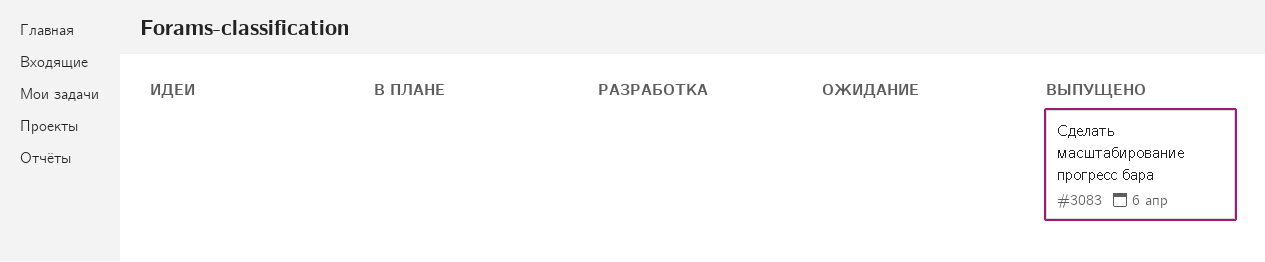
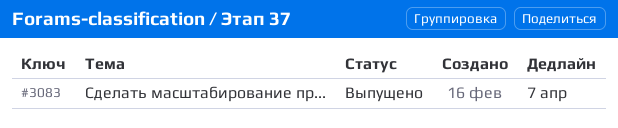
#3083, due: Apr 6 -> Apr 7

